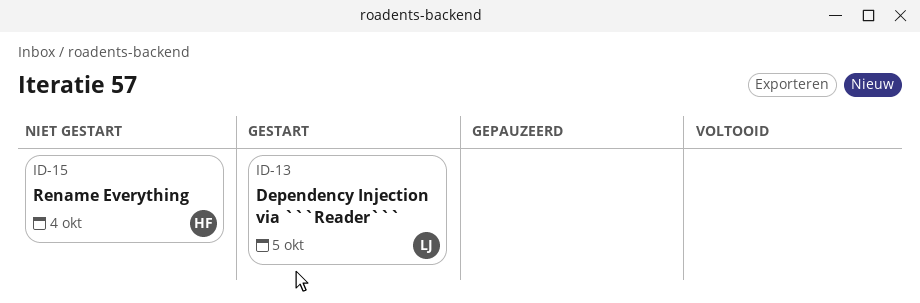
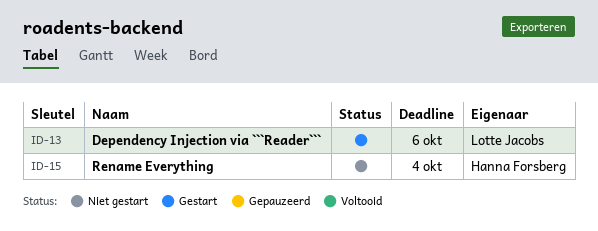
ID-13, due: Oct 5 -> Oct 6

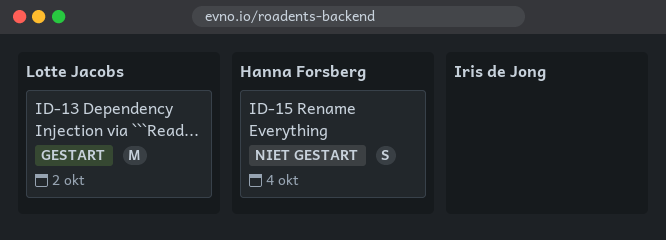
ID-13, due: Oct 6 -> Oct 2

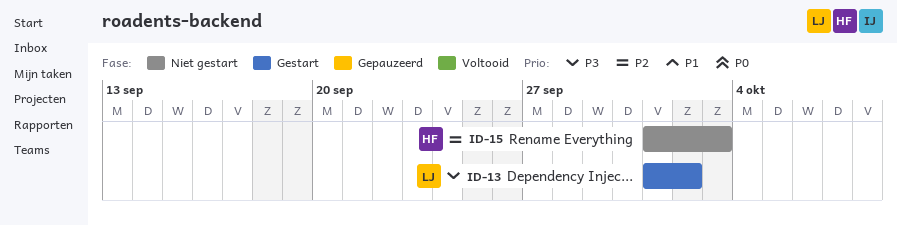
ID-15, due: Oct 4 -> Oct 3

